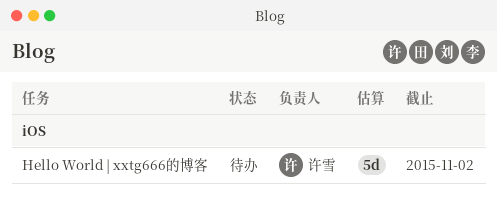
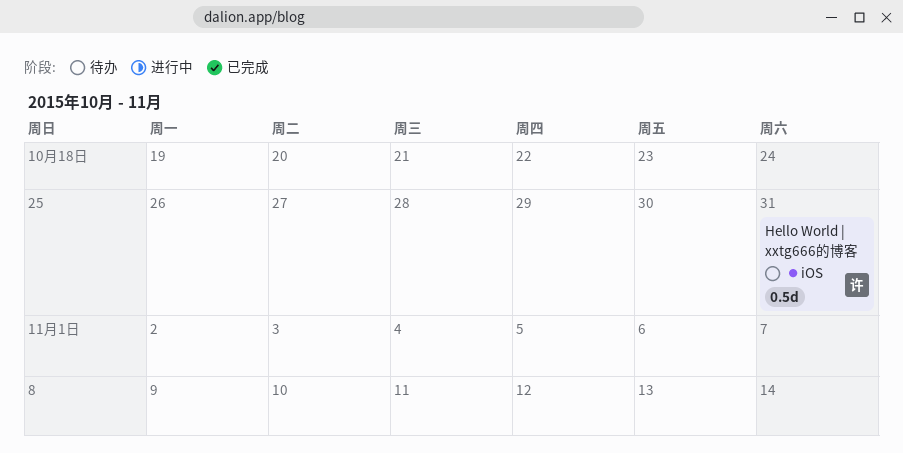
Hello World | xxtg666的博客, estimate: 5d -> 0.5d
Hello World | xxtg666的博客, due: Nov 2 -> Oct 31

